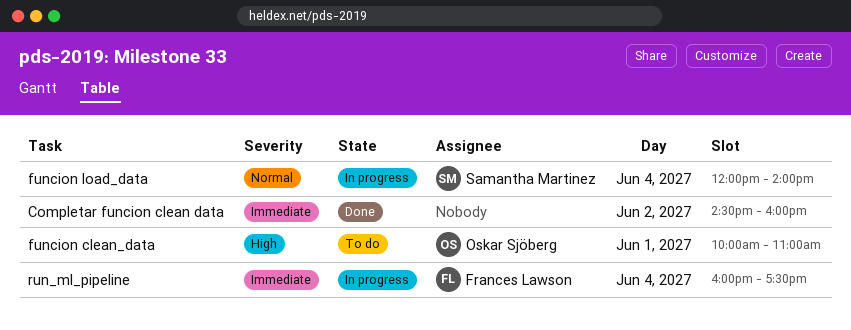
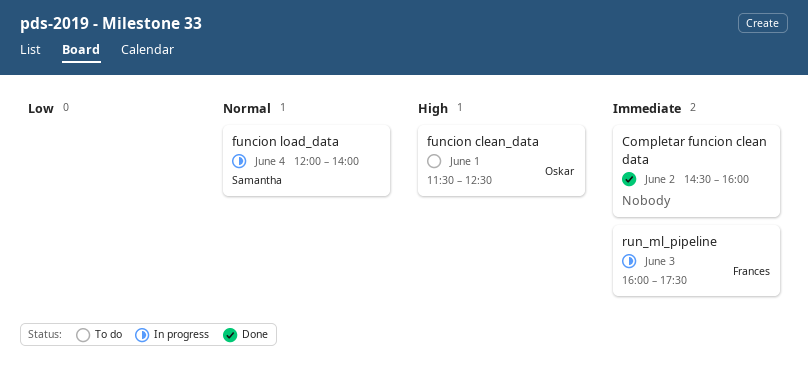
funcion clean_data, begins: 10:00 -> 11:30
funcion clean_data, ends: 11:00 -> 12:30
run_ml_pipeline, day: Jun 4 -> Jun 3

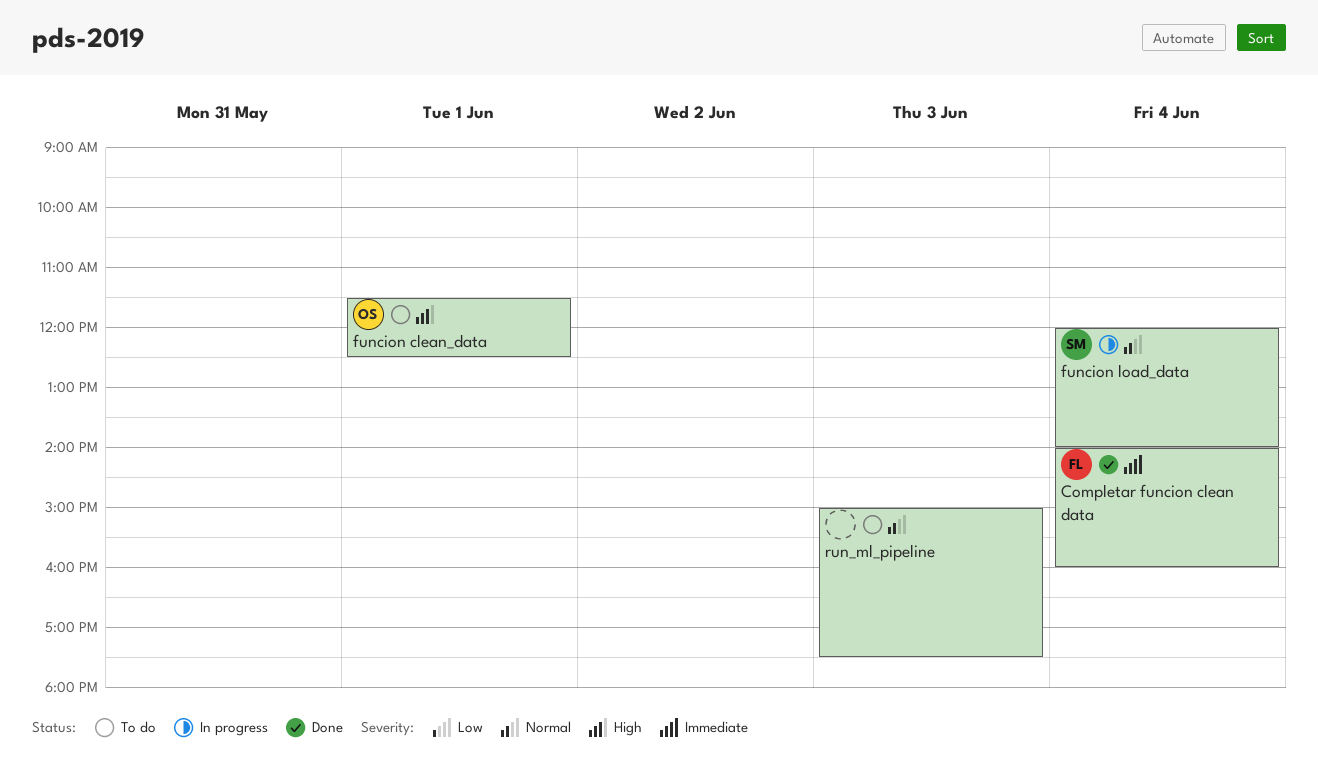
Completar funcion clean data, owner: none -> Frances
Completar funcion clean data, day: Jun 2 -> Jun 4
Completar funcion clean data, begins: 14:30 -> 14:00
run_ml_pipeline, status: In progress -> To do
run_ml_pipeline, owner: Frances -> none
run_ml_pipeline, priority: Immediate -> Normal
run_ml_pipeline, begins: 16:00 -> 15:00

